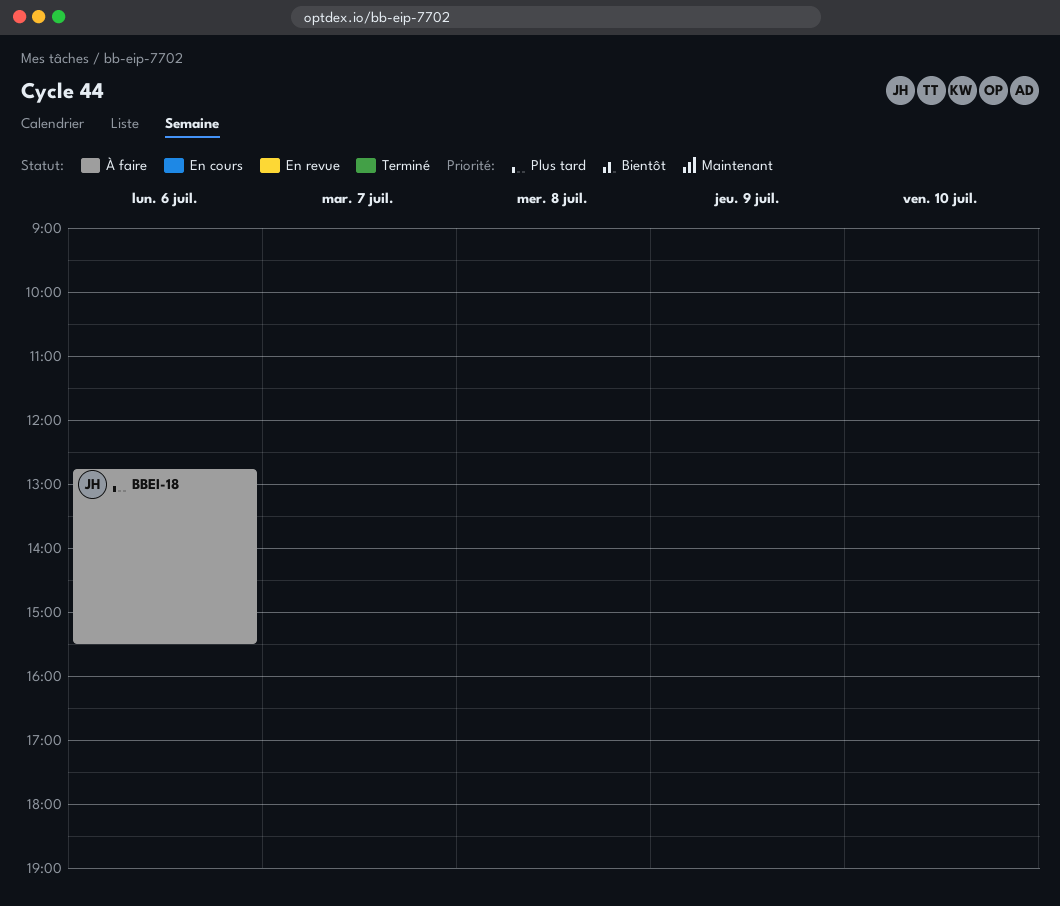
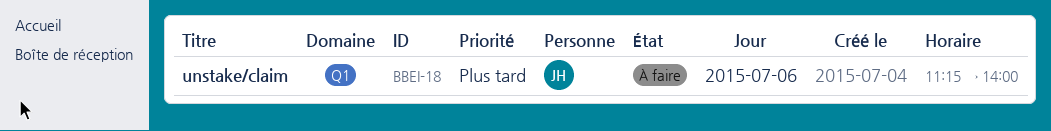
BBEI-18, begins: 12:45 -> 11:15
BBEI-18, ends: 15:30 -> 14:00

